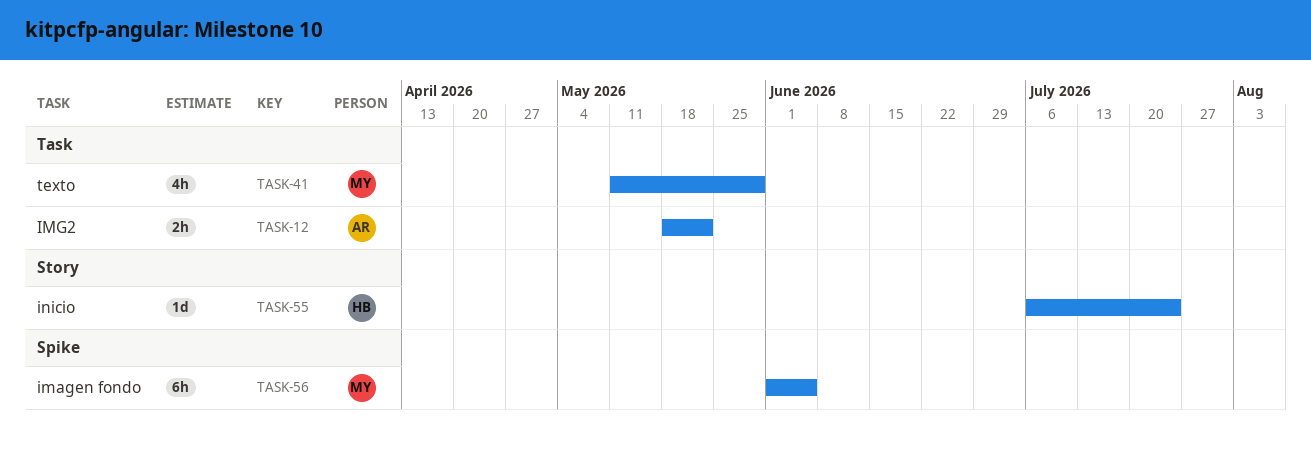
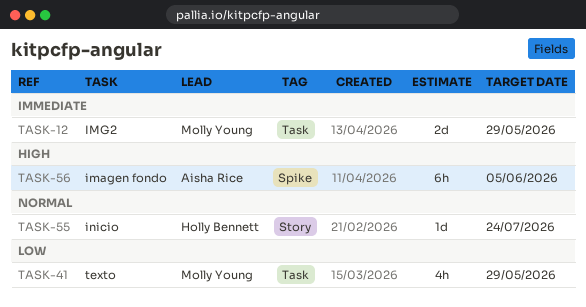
TASK-12, owner: Aisha Rice -> Molly Young
TASK-12, estimate: 2h -> 2d
TASK-12, due: May 22 -> May 29
TASK-56, owner: Molly Young -> Aisha Rice

